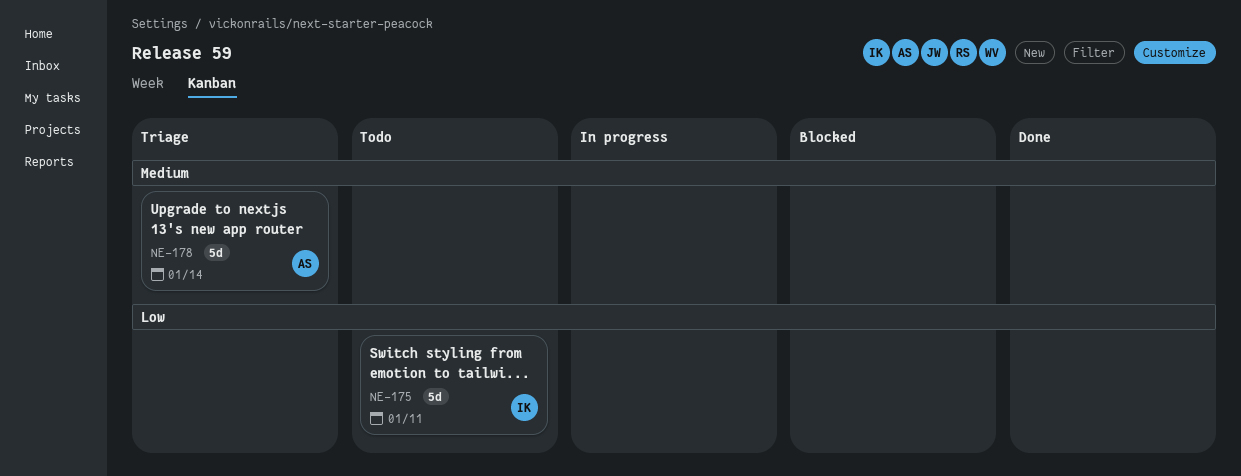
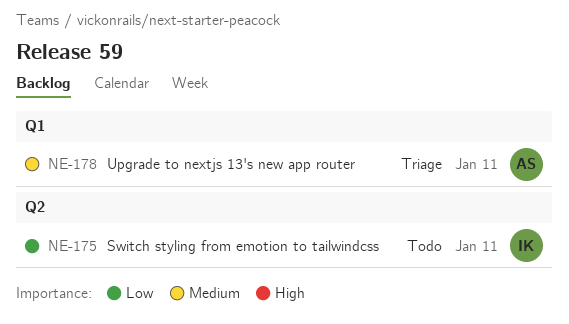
NE-178, due: Jan 14 -> Jan 11

